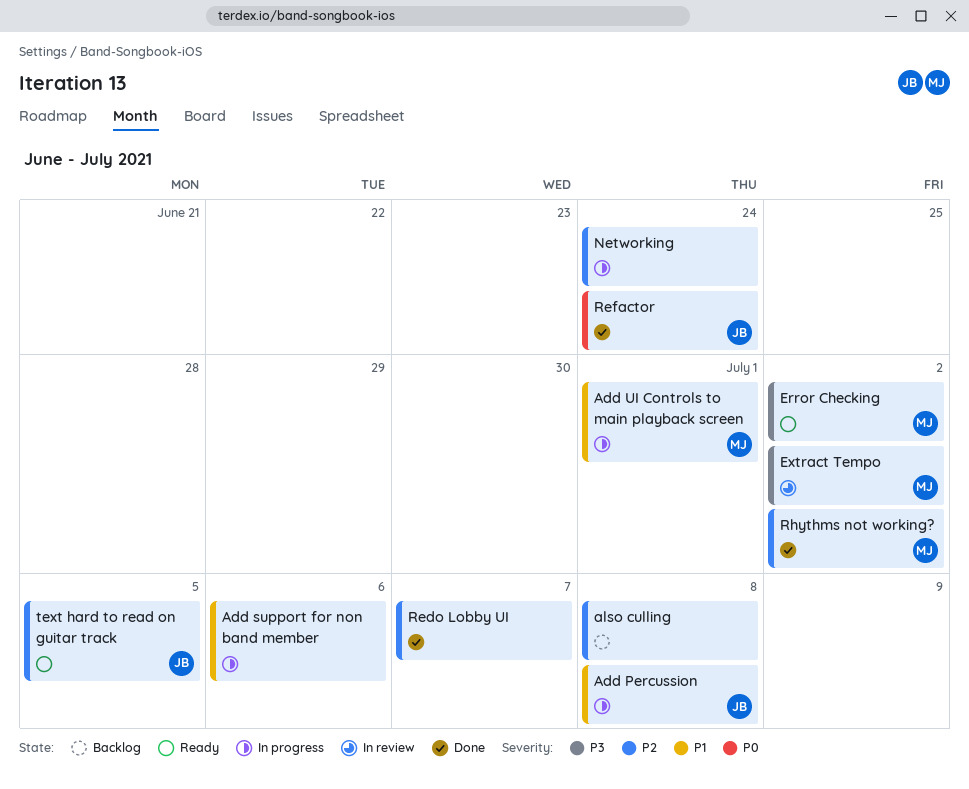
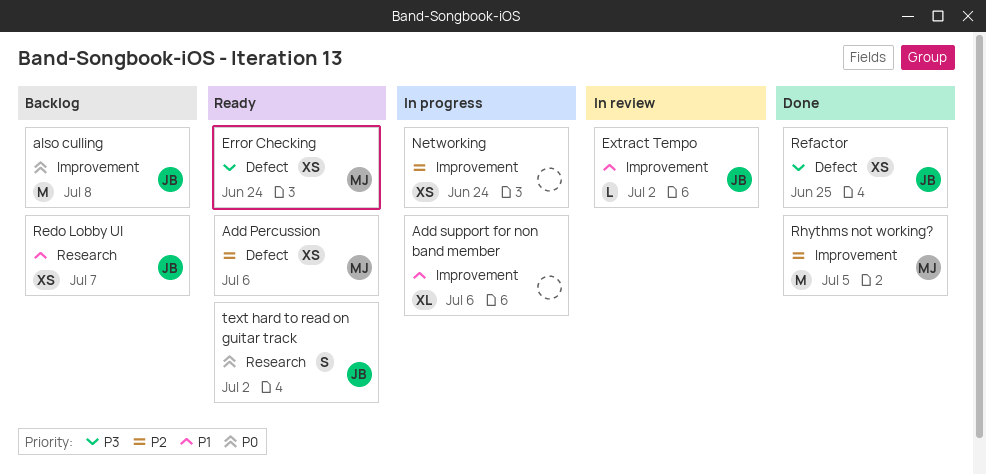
Add Percussion, status: In progress -> Ready
Add Percussion, owner: JB -> MJ
Add Percussion, priority: P1 -> P2
Add Percussion, due: Jul 8 -> Jul 6
Add UI Controls to main playback screen: present -> none
also culling, owner: none -> JB
also culling, priority: P2 -> P0
Error Checking, due: Jul 2 -> Jun 24
Extract Tempo, owner: MJ -> JB
Extract Tempo, priority: P3 -> P1
Redo Lobby UI, status: Done -> Backlog
Redo Lobby UI, owner: none -> JB
Redo Lobby UI, priority: P2 -> P1
Refactor, priority: P0 -> P3
Refactor, due: Jun 24 -> Jun 25
Rhythms not working?, due: Jul 2 -> Jul 5
text hard to read on guitar track, priority: P2 -> P0
text hard to read on guitar track, due: Jul 5 -> Jul 2

